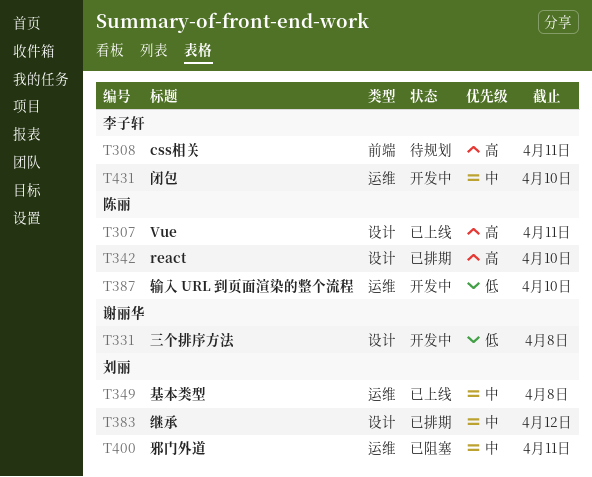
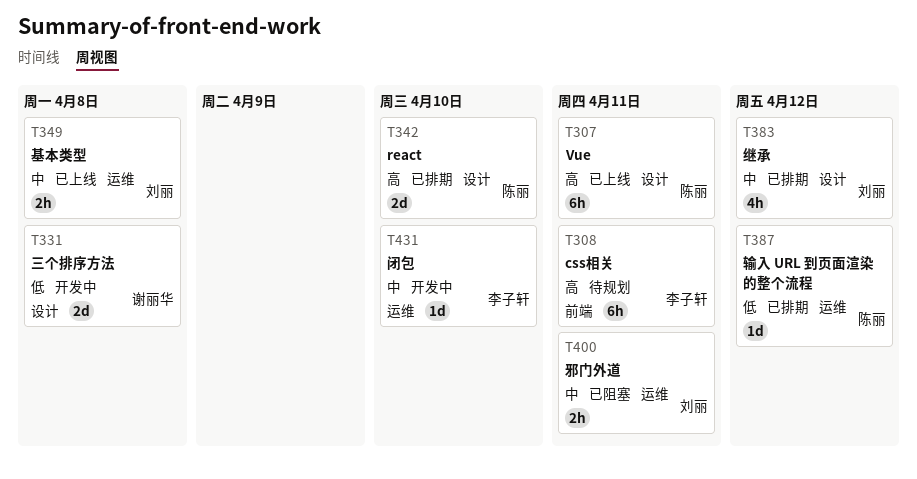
T387, status: 开发中 -> 已排期
T387, due: Apr 10 -> Apr 12

